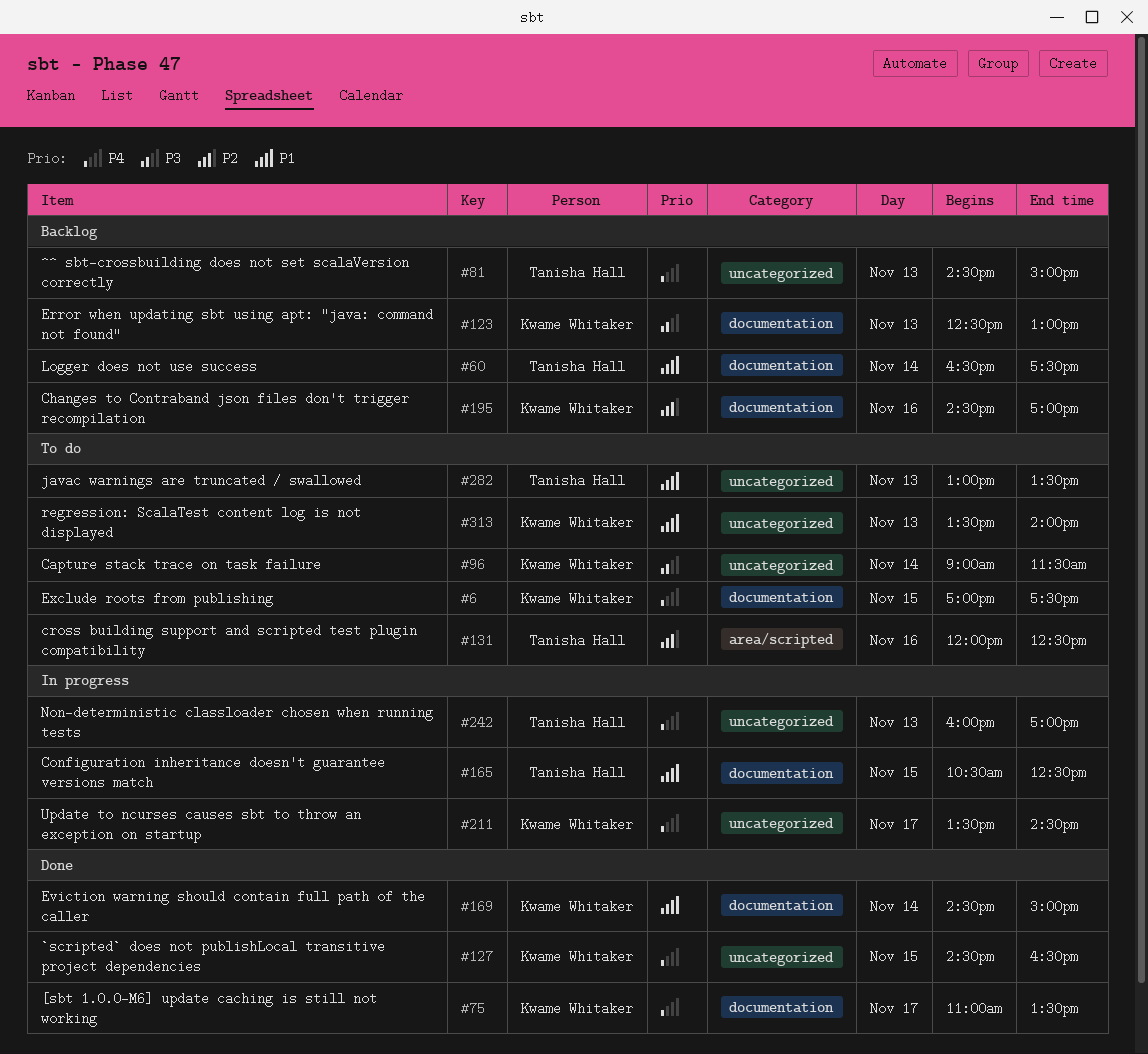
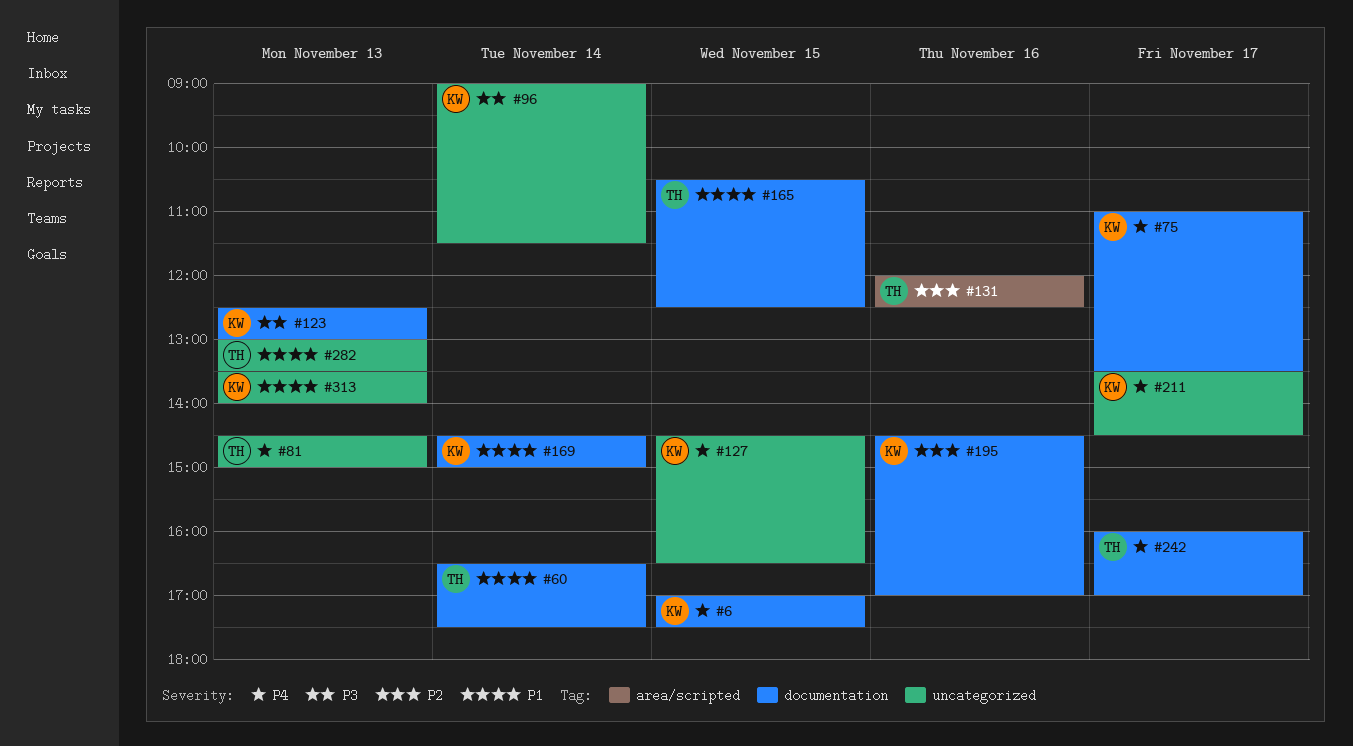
#242, label: uncategorized -> documentation
#242, day: Nov 13 -> Nov 17

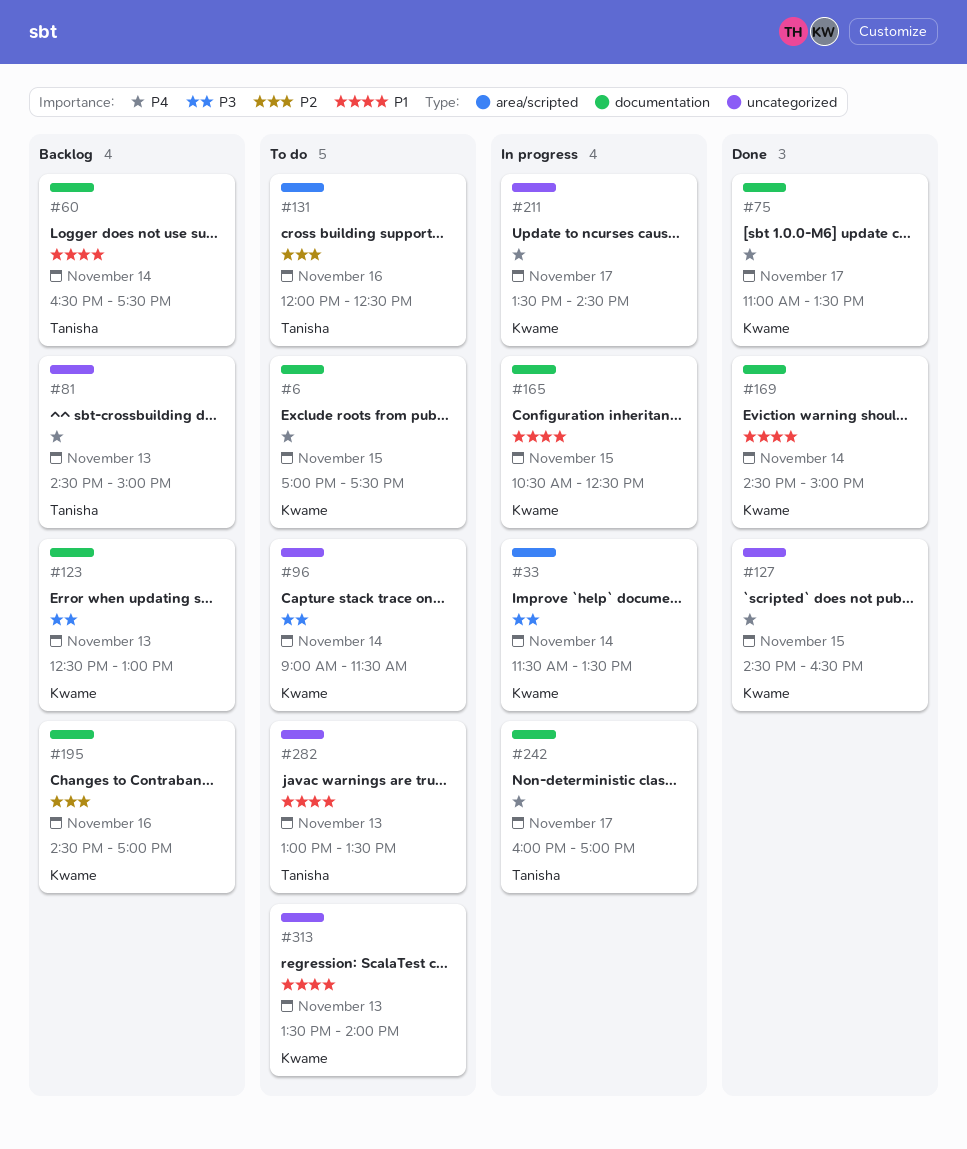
#33: none -> present
#165, owner: Tanisha -> Kwame

